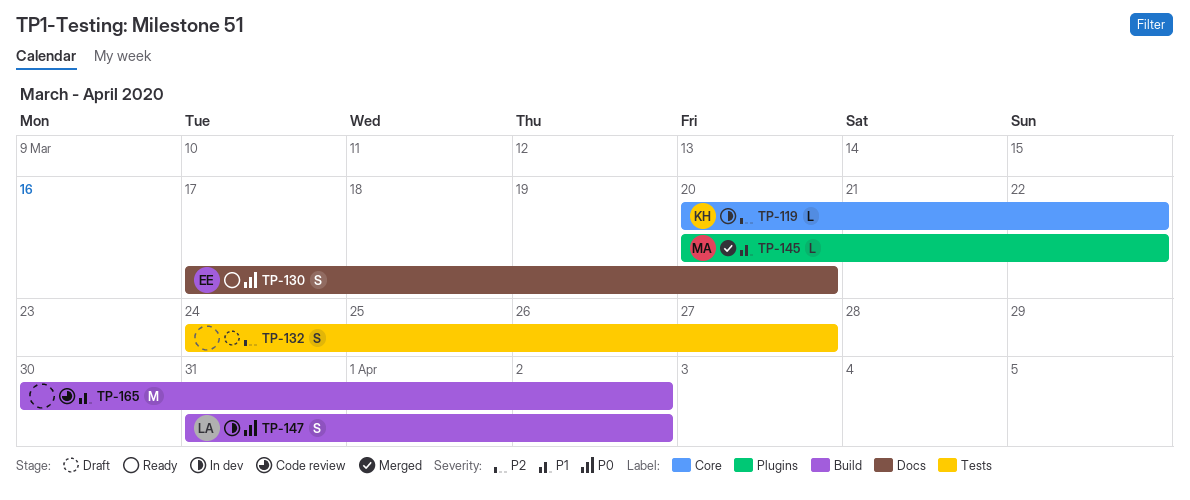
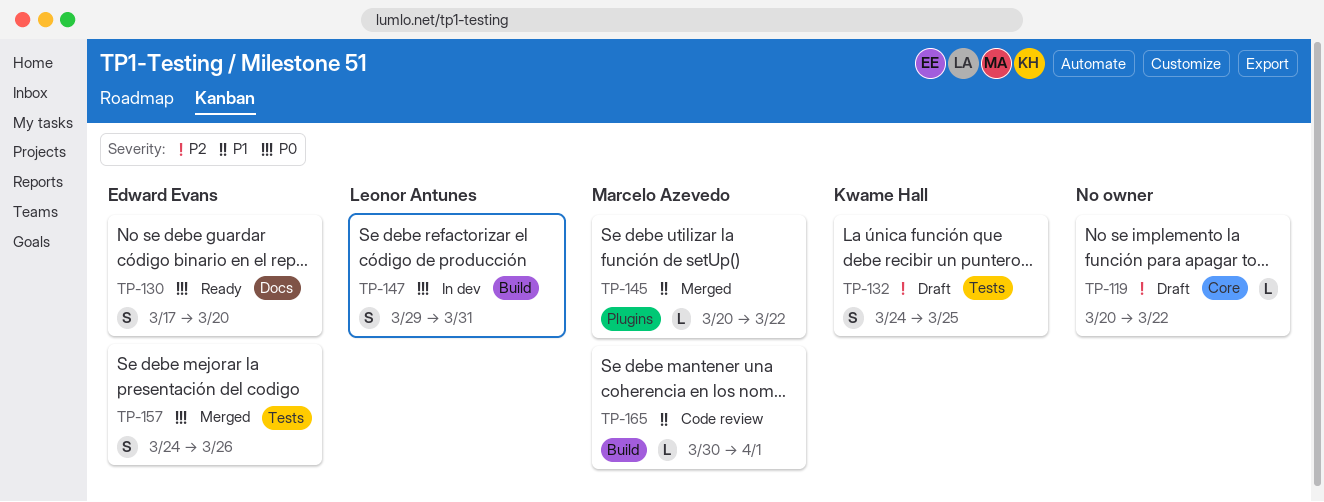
TP-119, status: In dev -> Draft
TP-119, owner: Kwame Hall -> none
TP-132, owner: none -> Kwame Hall
TP-132, due: Mar 27 -> Mar 25
TP-147, start: Mar 31 -> Mar 29
TP-147, due: Apr 2 -> Mar 31
TP-157: none -> present
TP-165, owner: none -> Marcelo Azevedo
TP-165, estimate: M -> L
TP-165, due: Apr 2 -> Apr 1

